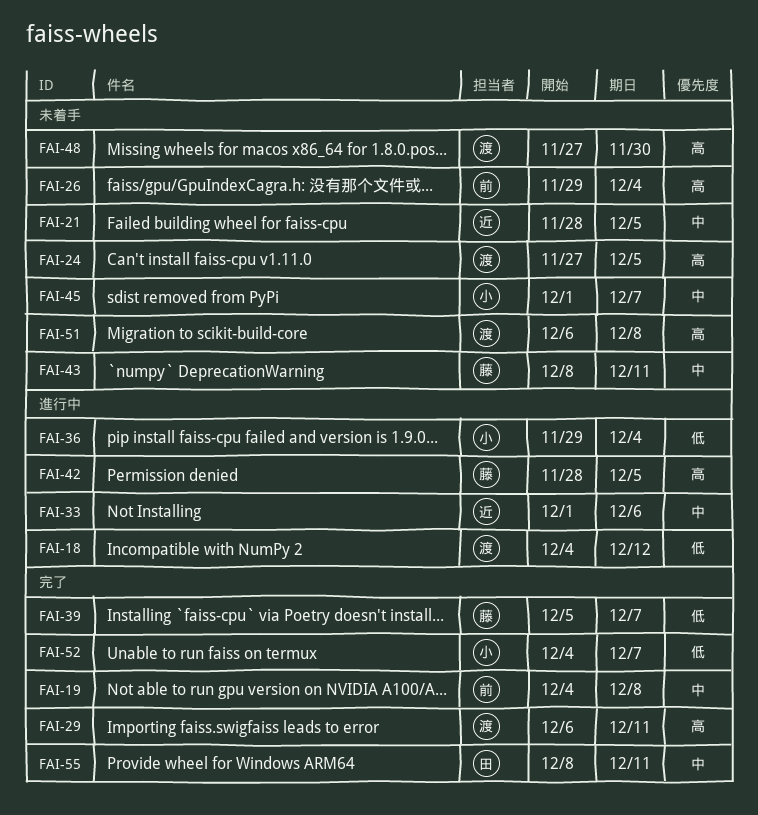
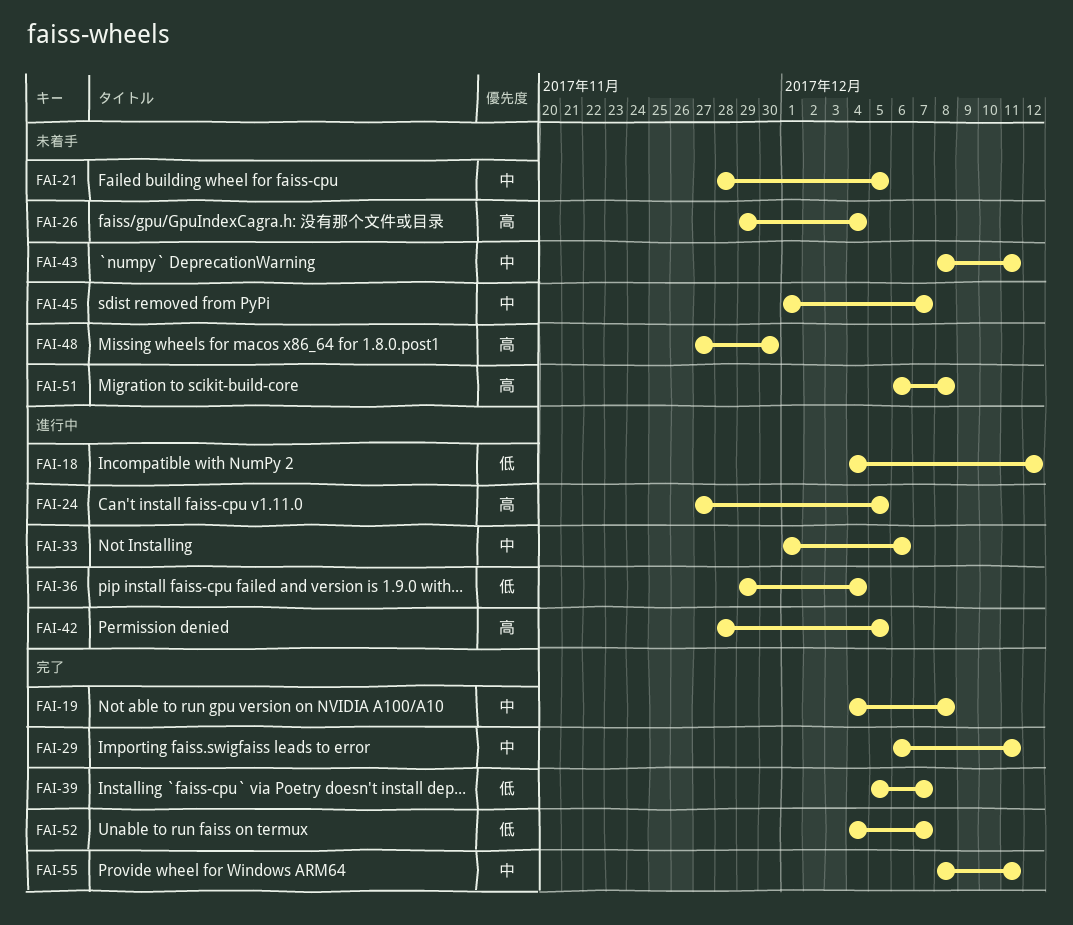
FAI-24, status: 未着手 -> 進行中
FAI-29, priority: 高 -> 中

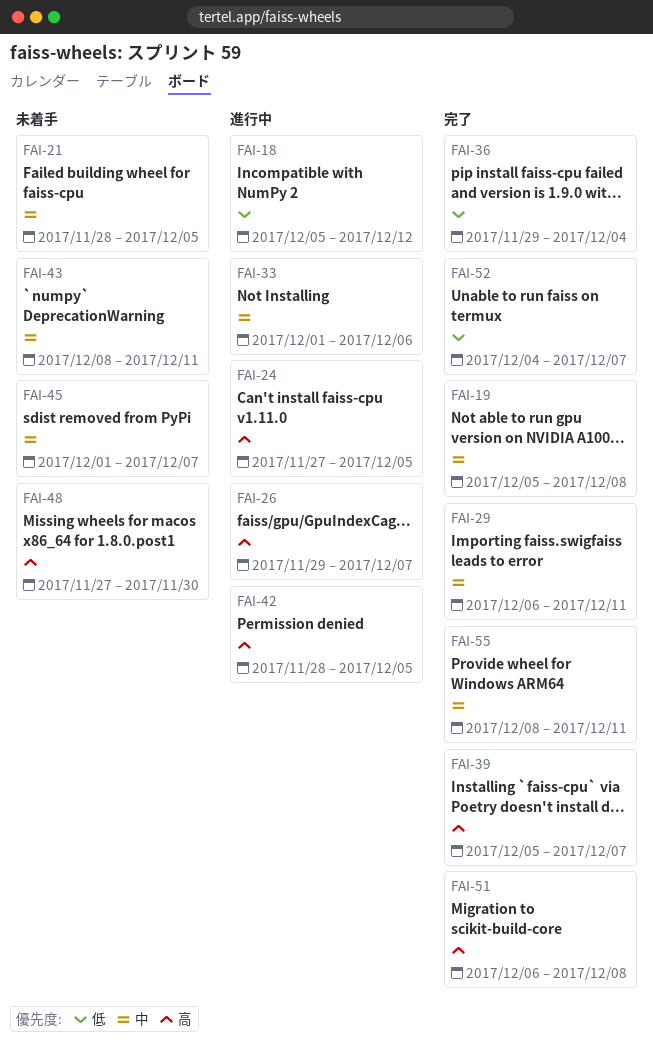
FAI-18, start: Dec 4 -> Dec 5
FAI-19, start: Dec 4 -> Dec 5
FAI-26, status: 未着手 -> 進行中
FAI-26, due: Dec 4 -> Dec 7
FAI-36, status: 進行中 -> 完了
FAI-39, priority: 低 -> 高
FAI-51, status: 未着手 -> 完了

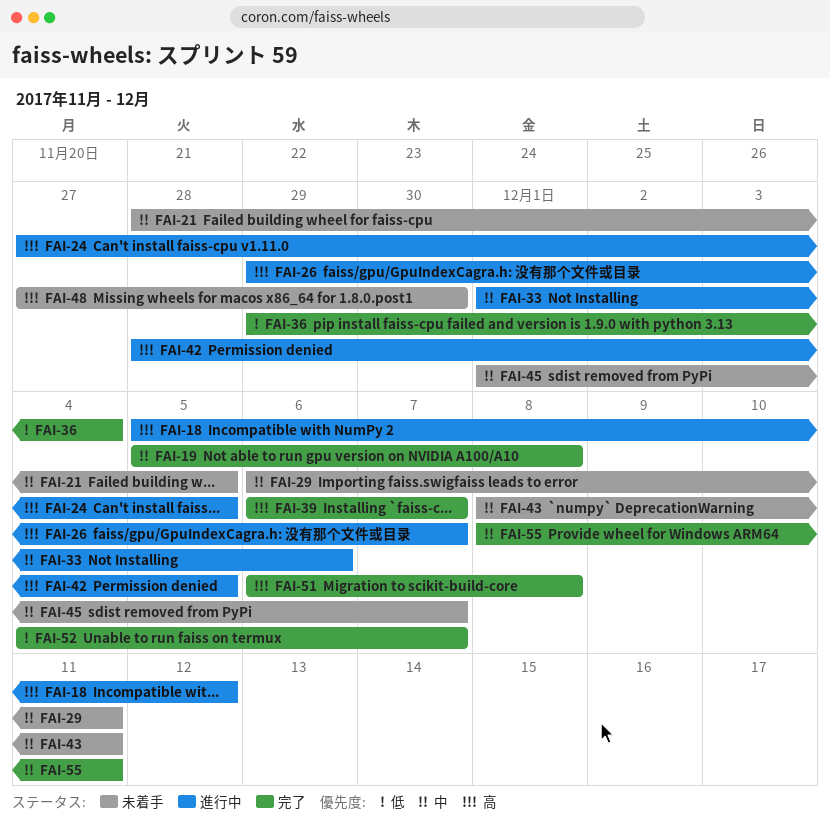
FAI-18, priority: 低 -> 高
FAI-29, status: 完了 -> 未着手
FAI-39, start: Dec 5 -> Dec 6

